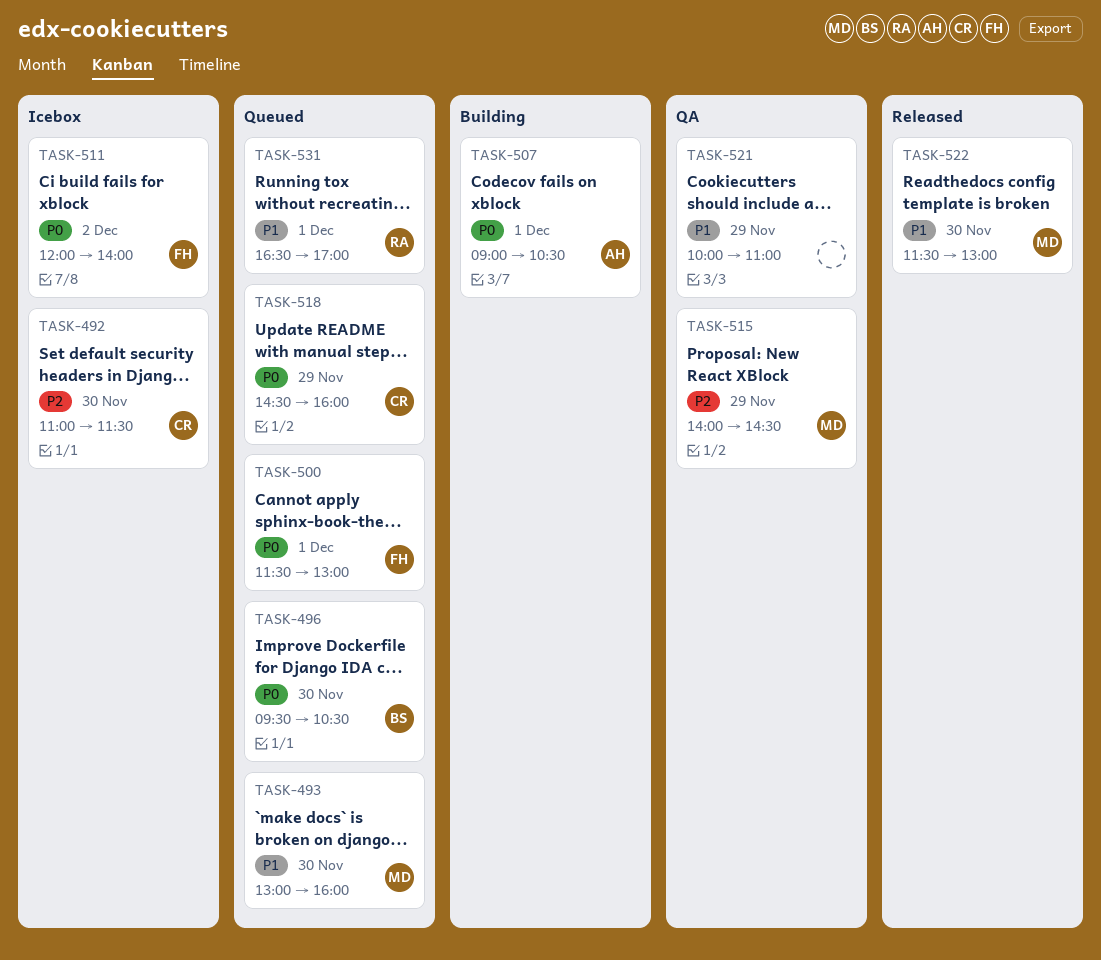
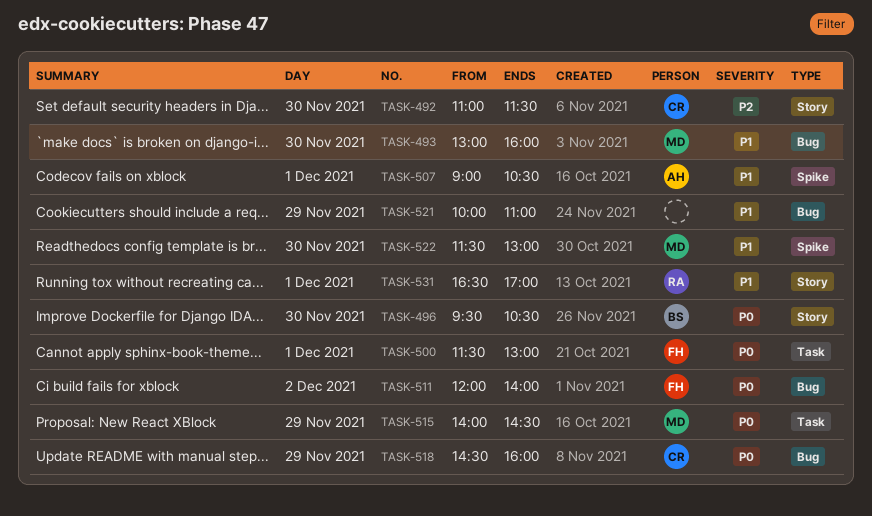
TASK-507, priority: P0 -> P1
TASK-515, priority: P2 -> P0

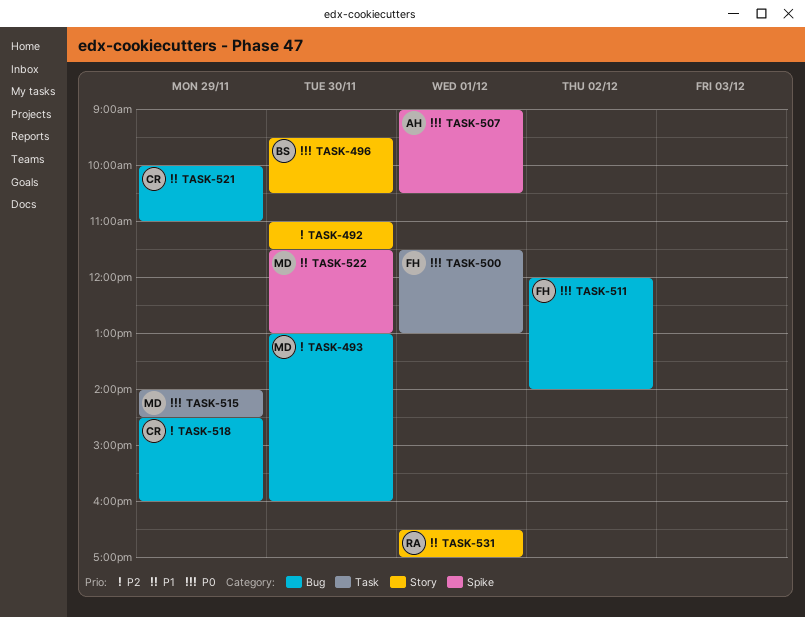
TASK-492, owner: CR -> none
TASK-493, priority: P1 -> P2
TASK-507, priority: P1 -> P0
TASK-518, priority: P0 -> P2
TASK-521, owner: none -> CR

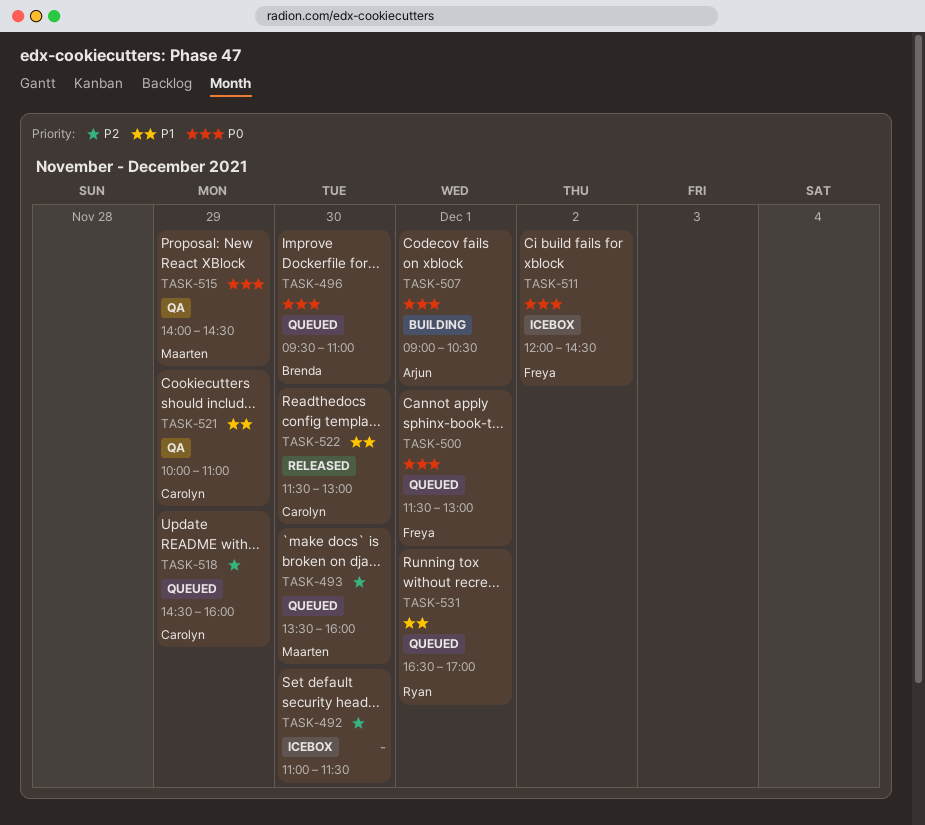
TASK-493, begins: 13:00 -> 13:30
TASK-496, ends: 10:30 -> 11:00
TASK-511, ends: 14:00 -> 14:30
TASK-522, owner: Maarten -> Carolyn

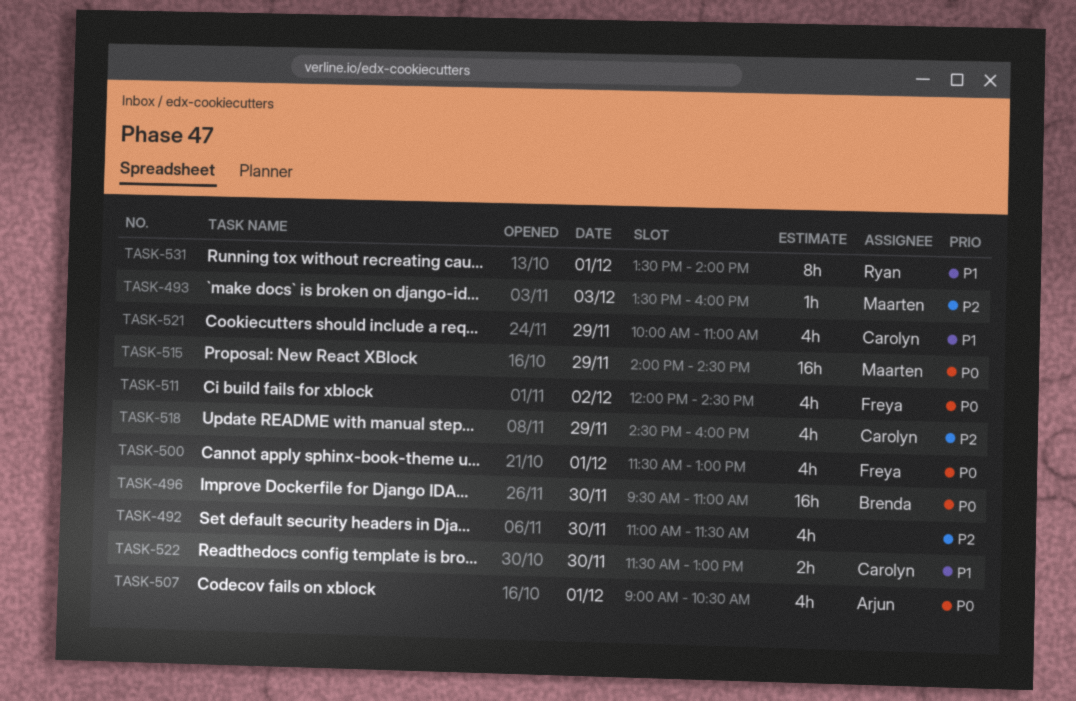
TASK-493, day: Nov 30 -> Dec 3
TASK-531, begins: 16:30 -> 13:30
TASK-531, ends: 17:00 -> 14:00

